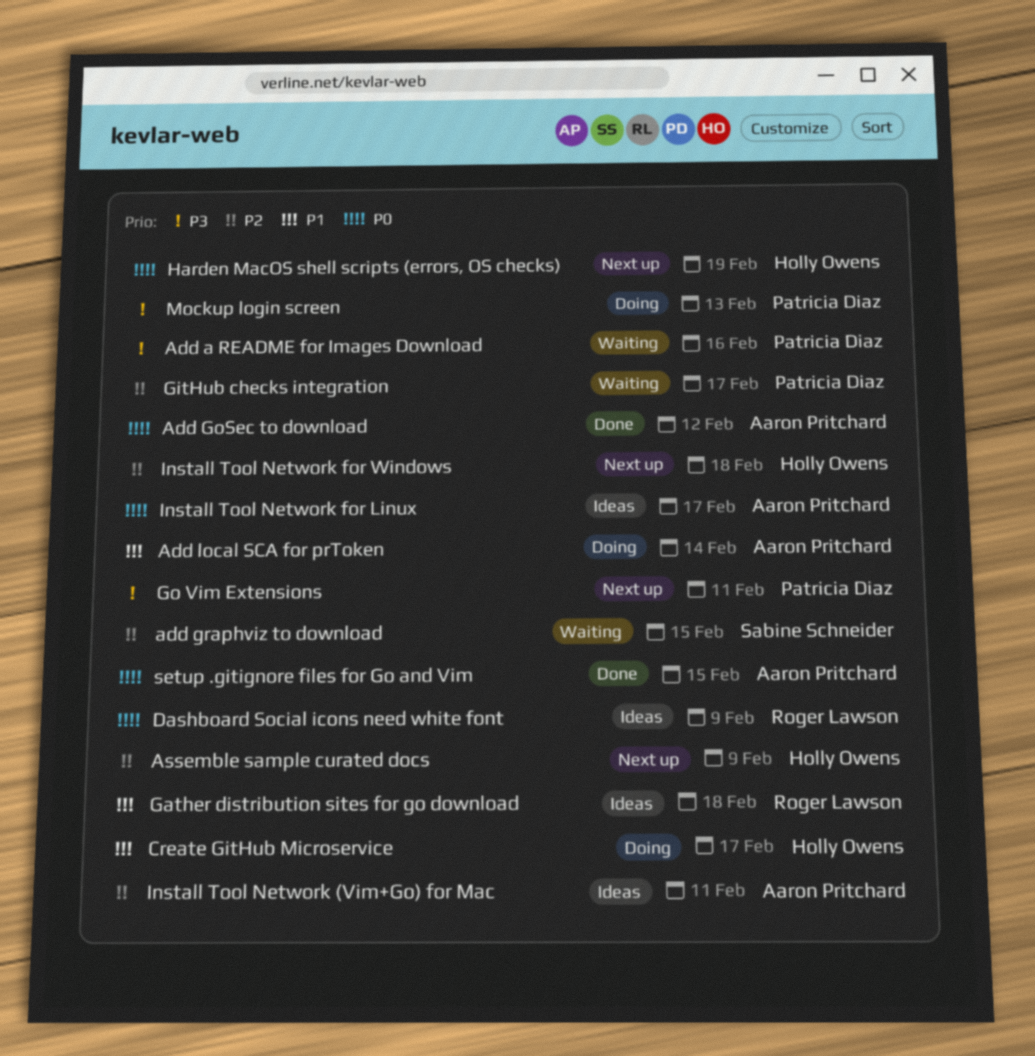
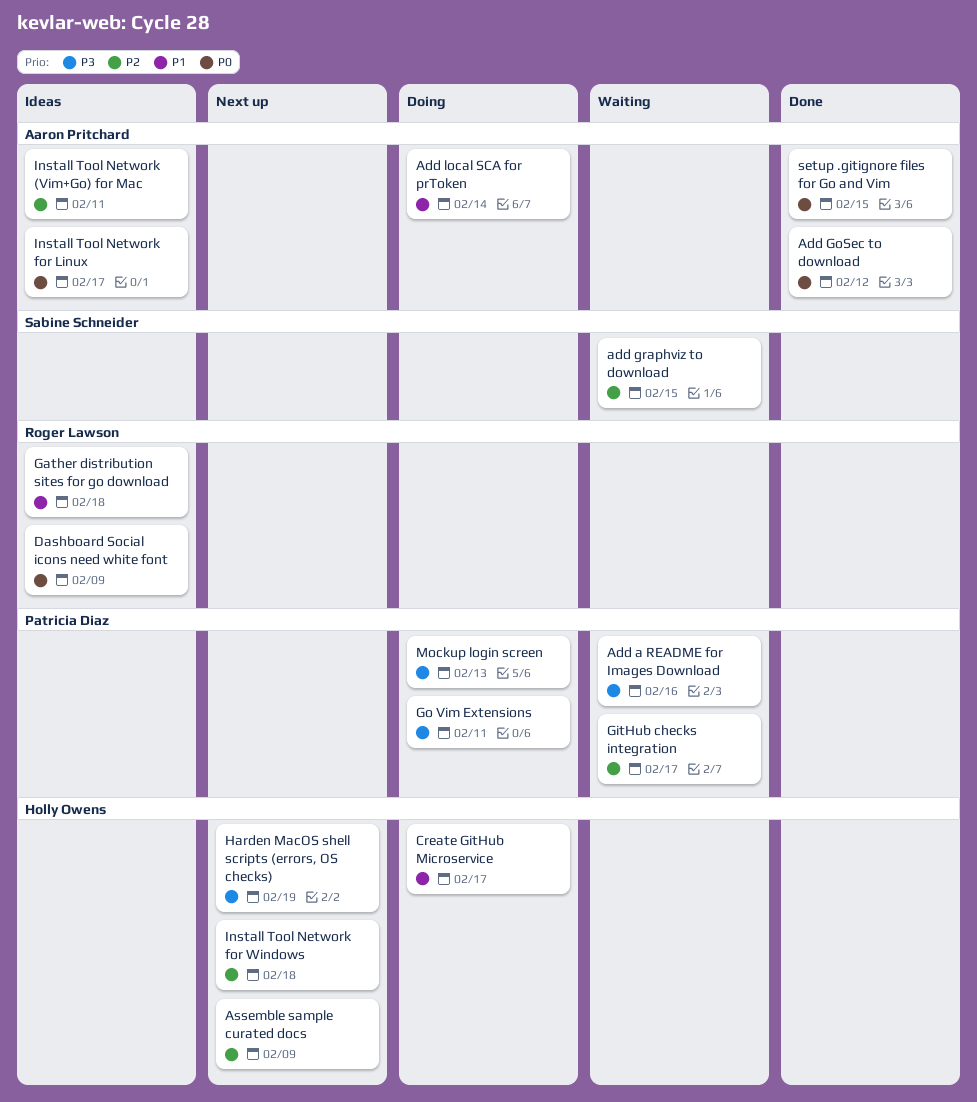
Go Vim Extensions, status: Next up -> Doing
Harden MacOS shell scripts (errors, OS checks), priority: P0 -> P3

